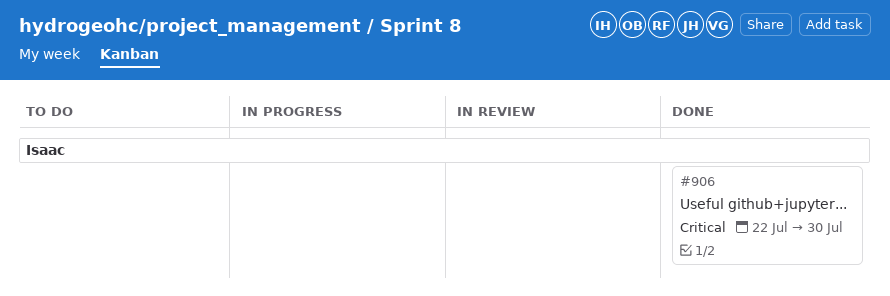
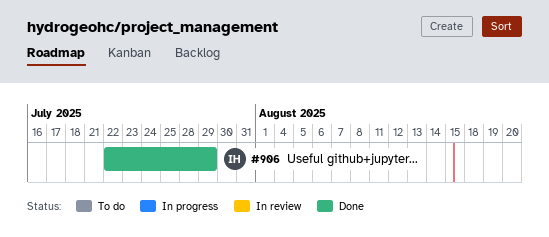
#906, due: Jul 30 -> Jul 29

